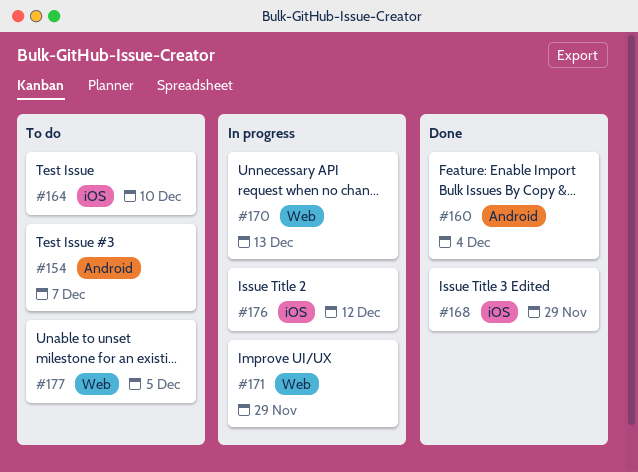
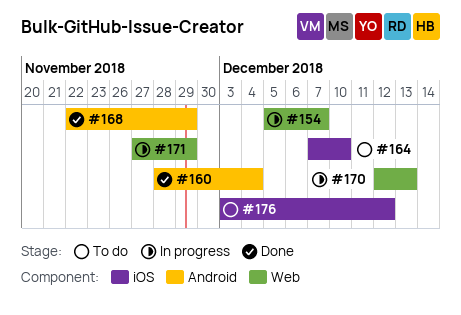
#154, status: To do -> In progress
#154, label: Android -> Web
#168, label: iOS -> Android
#176, status: In progress -> To do
#177: present -> none

